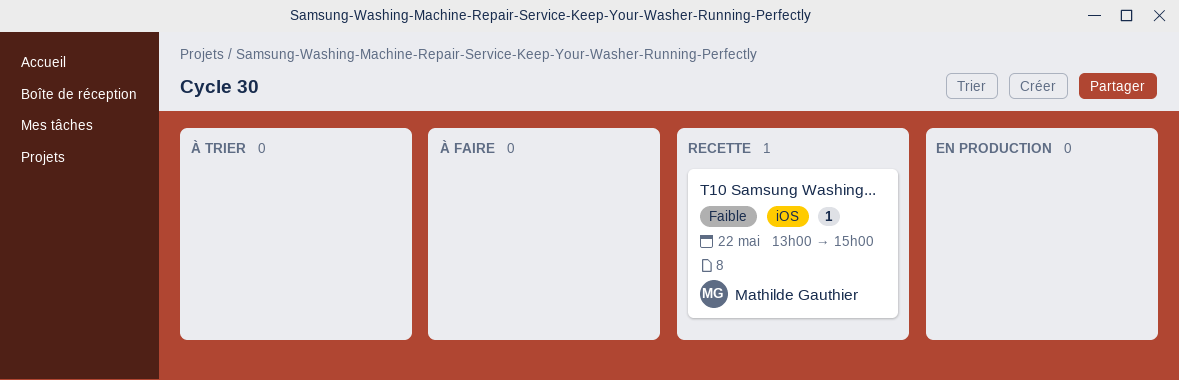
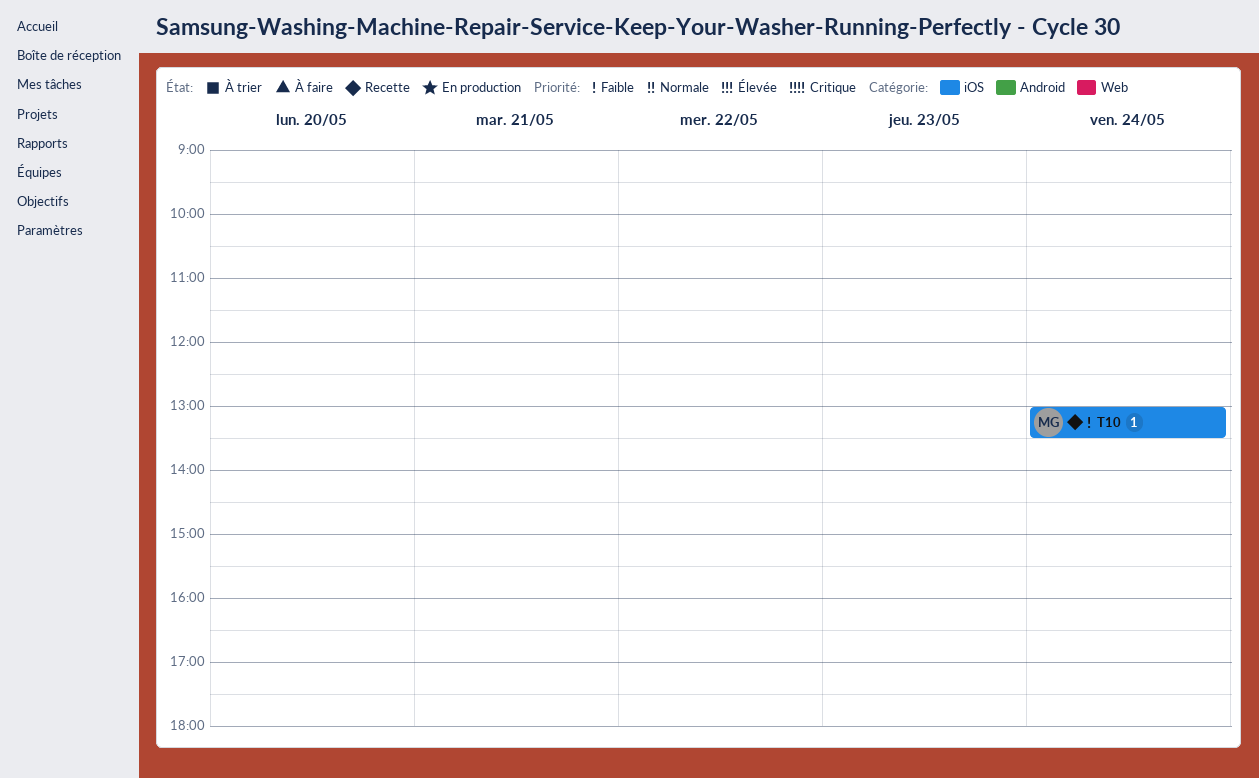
T10, day: May 22 -> May 24
T10, ends: 15:00 -> 13:30

